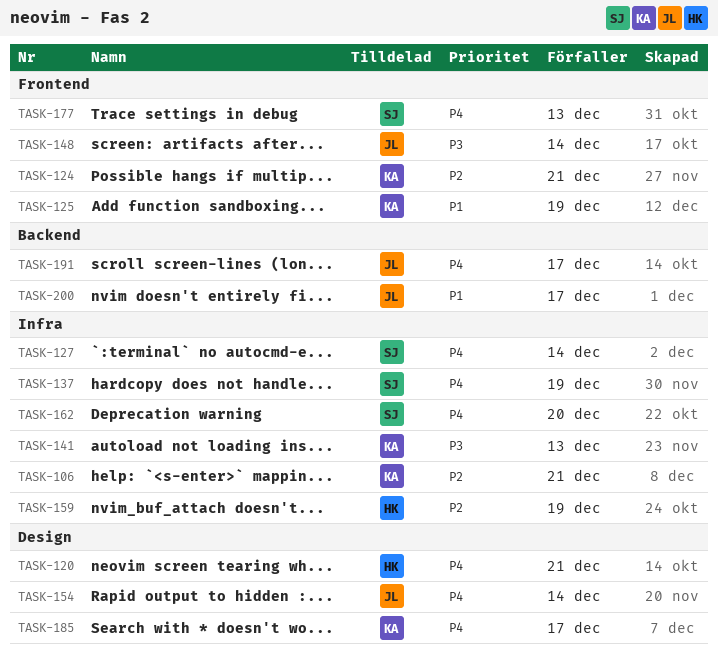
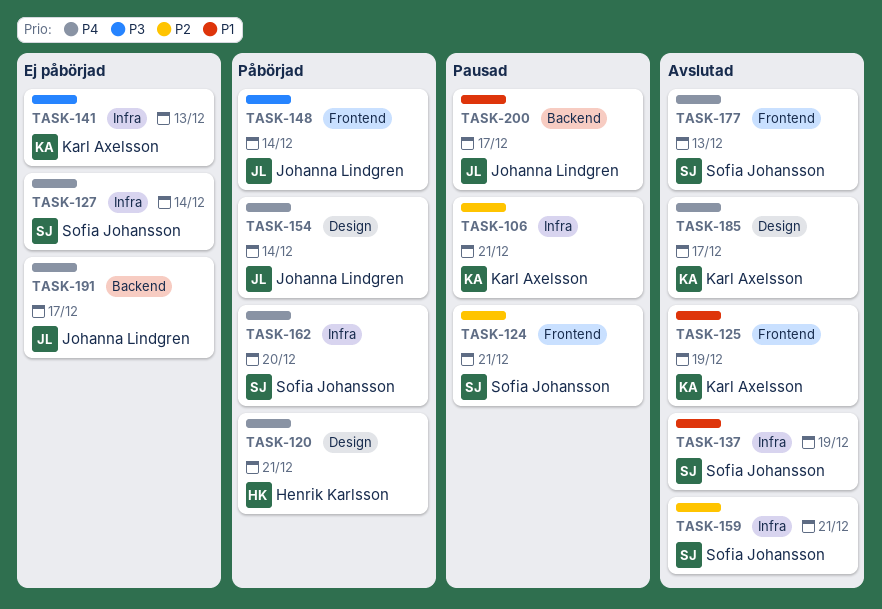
TASK-124, owner: Karl Axelsson -> Sofia Johansson
TASK-137, priority: P4 -> P1
TASK-159, owner: Henrik Karlsson -> Sofia Johansson
TASK-159, due: Dec 19 -> Dec 21

